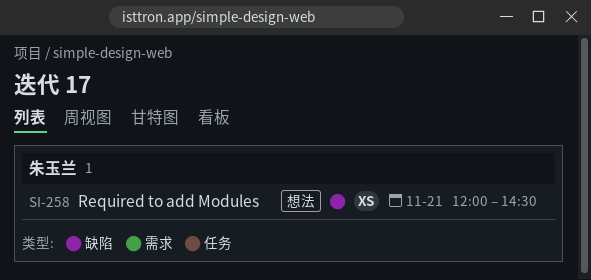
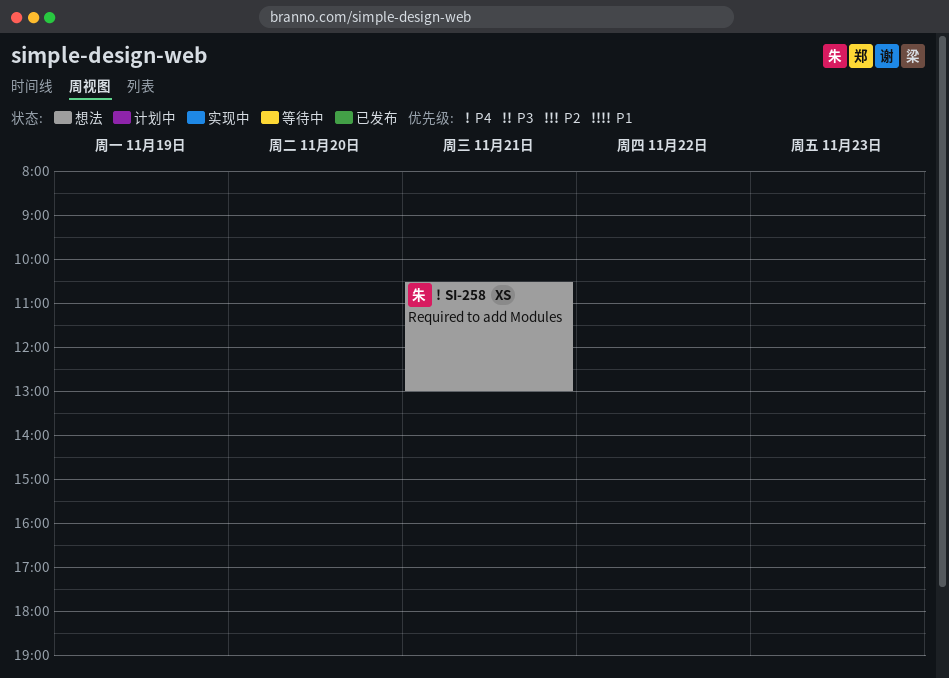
SI-258, begins: 12:00 -> 10:30
SI-258, ends: 14:30 -> 13:00

